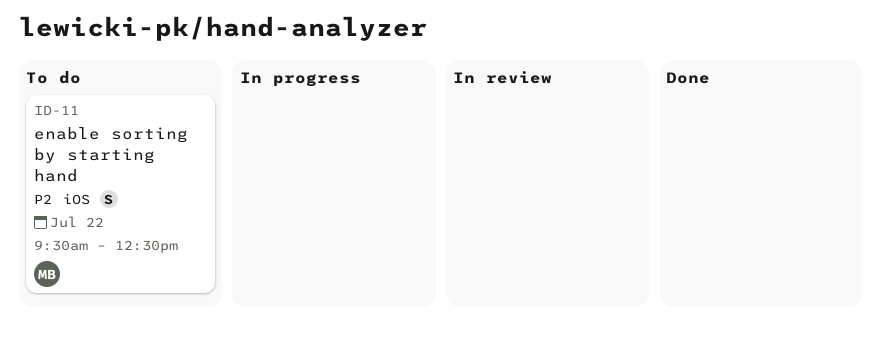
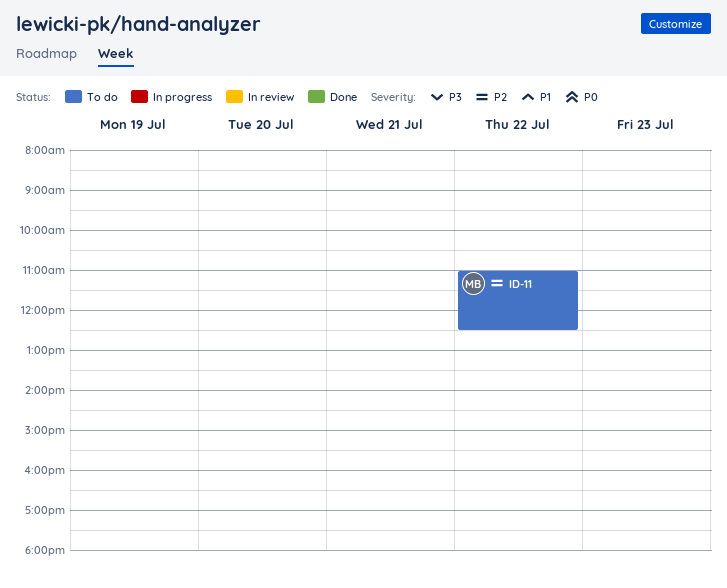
ID-11, begins: 09:30 -> 11:00

